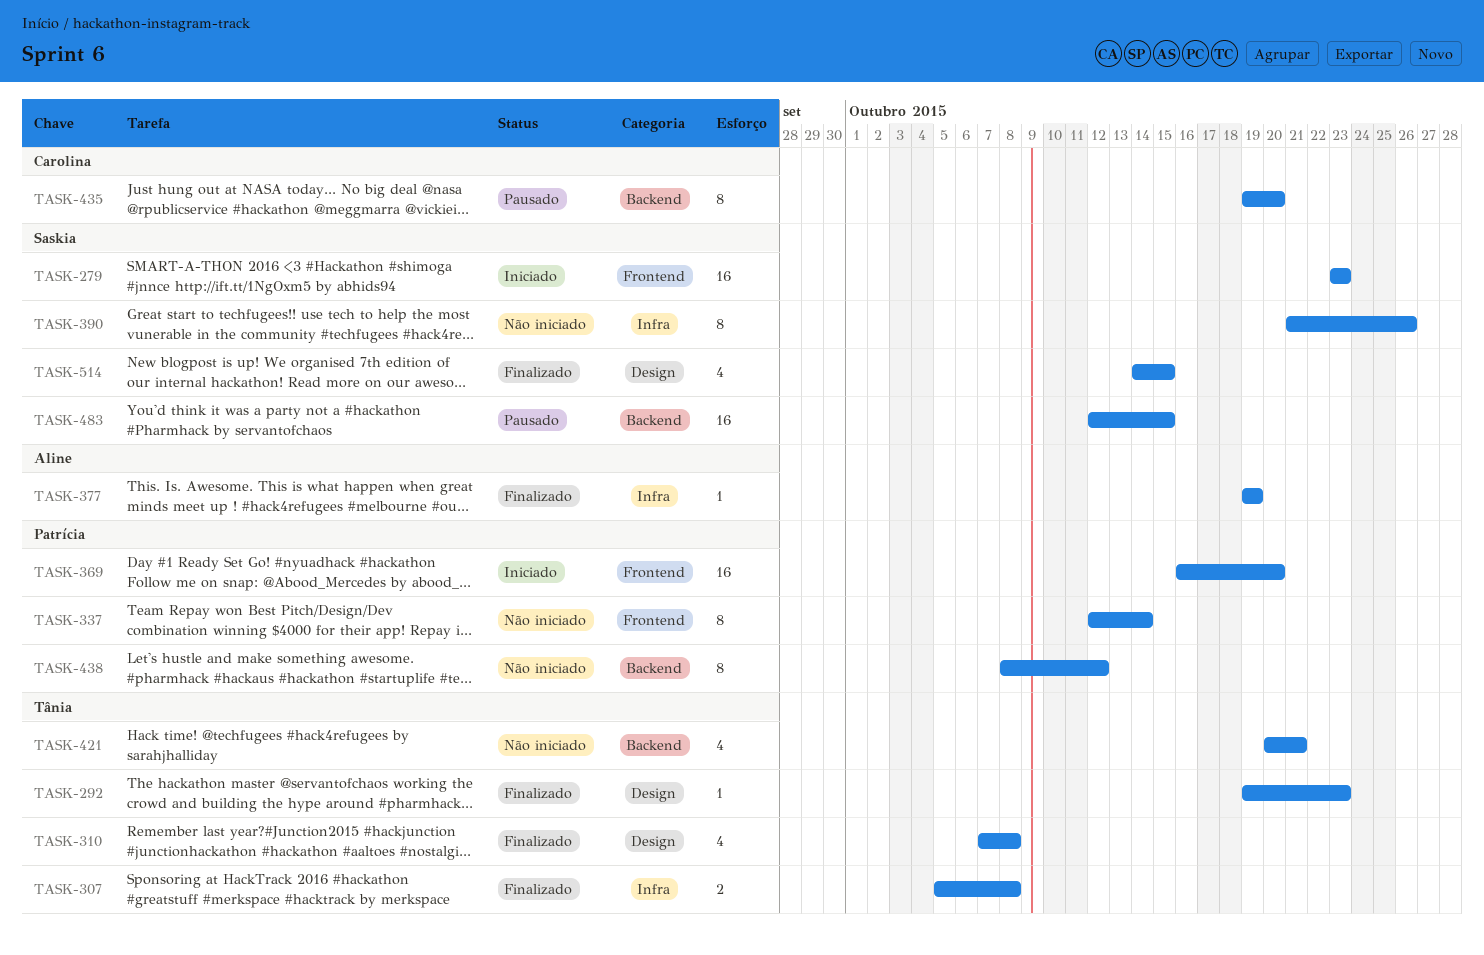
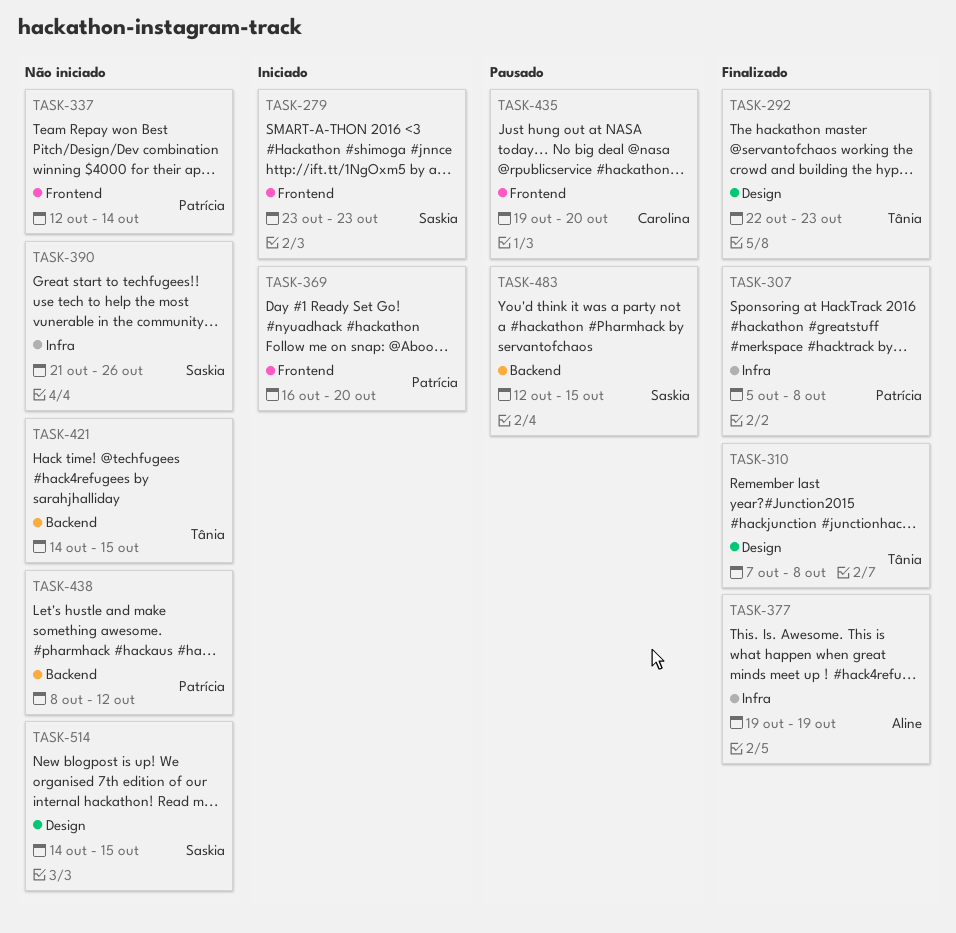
TASK-292, start: Oct 19 -> Oct 22
TASK-307, owner: Tânia -> Patrícia
TASK-421, start: Oct 20 -> Oct 14
TASK-421, due: Oct 21 -> Oct 15
TASK-435, label: Backend -> Frontend
TASK-514, status: Finalizado -> Não iniciado

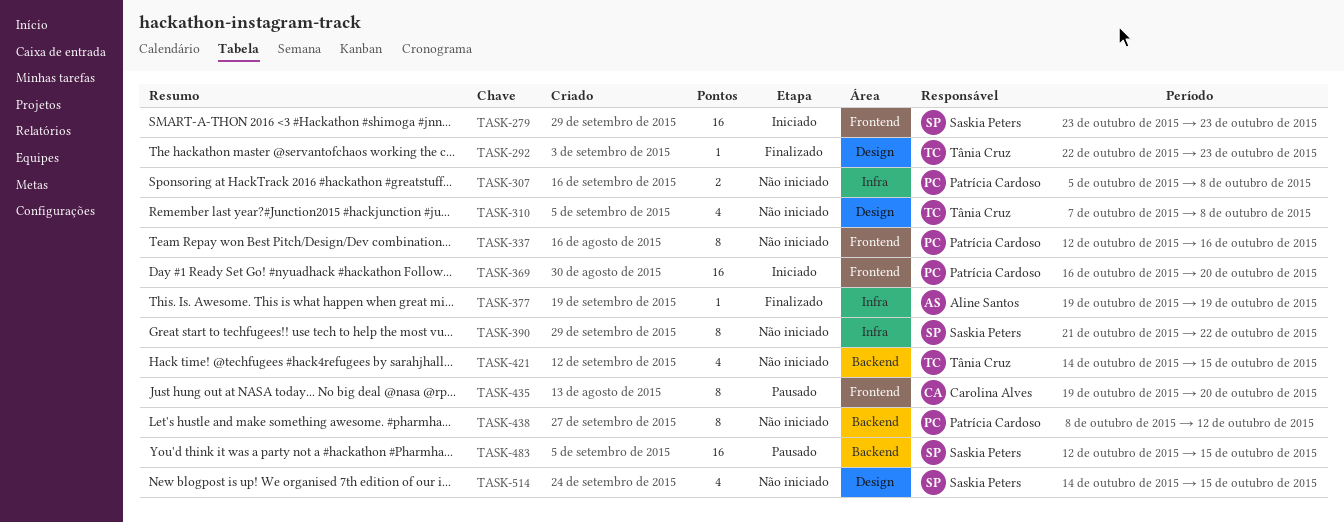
TASK-307, status: Finalizado -> Não iniciado
TASK-310, status: Finalizado -> Não iniciado
TASK-337, due: Oct 14 -> Oct 16
TASK-390, due: Oct 26 -> Oct 22

